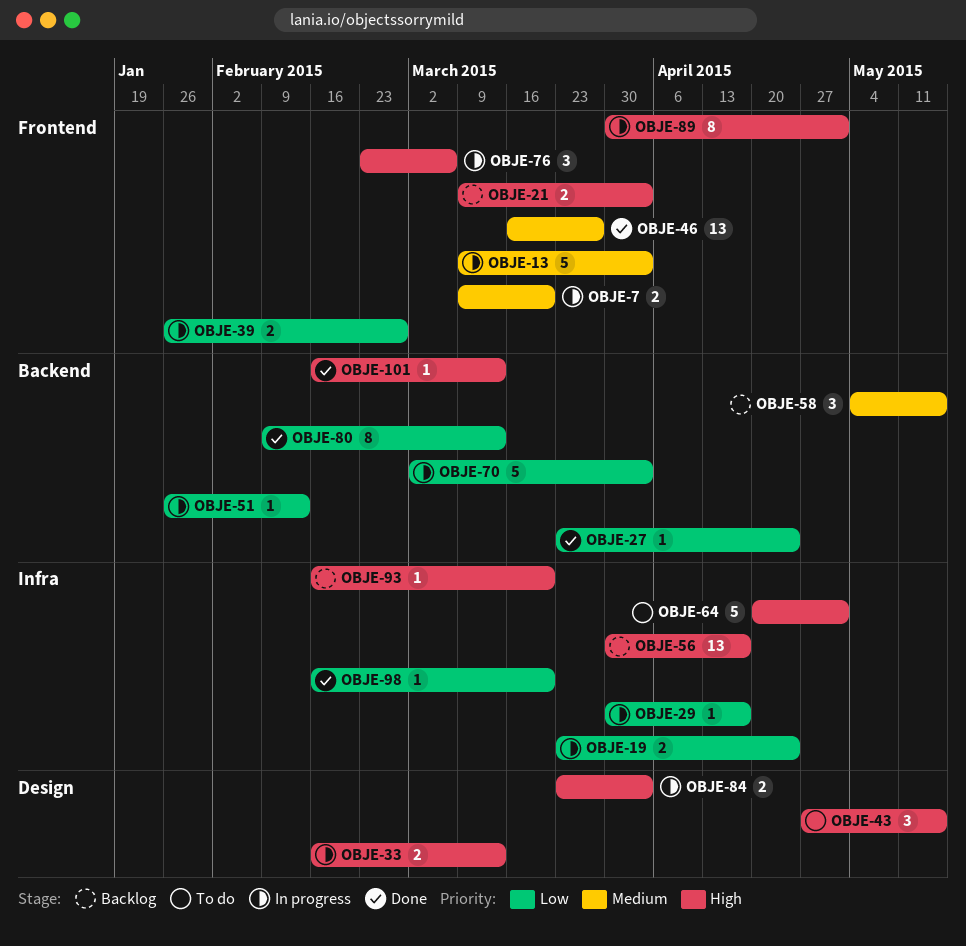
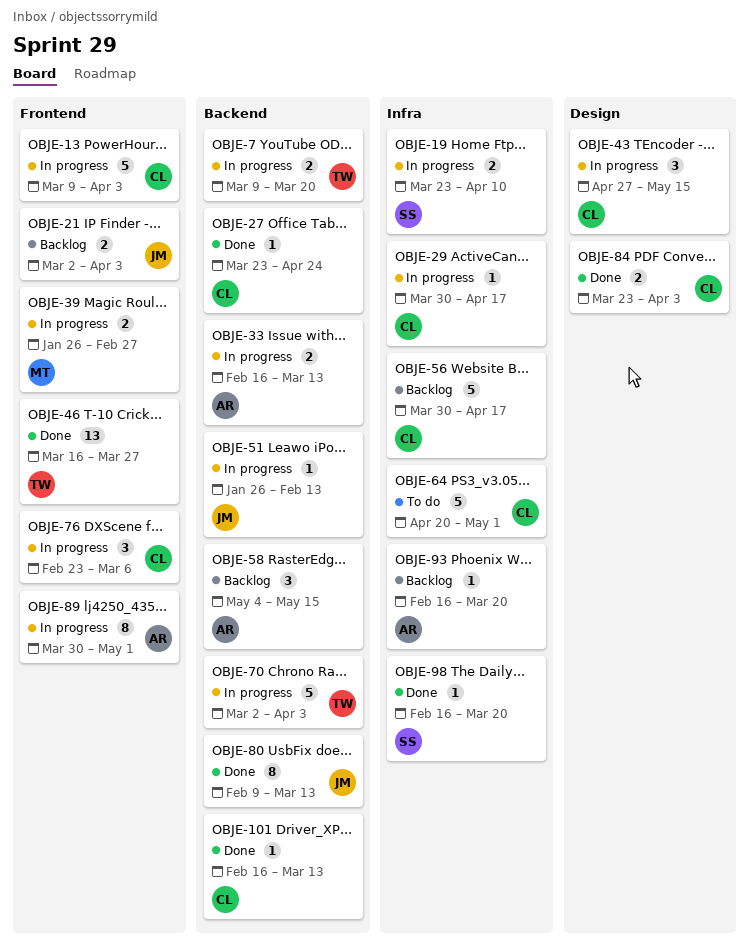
OBJE-7, label: Frontend -> Backend
OBJE-19, due: Apr 24 -> Apr 10
OBJE-21, start: Mar 9 -> Mar 2
OBJE-33, label: Design -> Backend
OBJE-43, status: To do -> In progress
OBJE-56, estimate: 13 -> 5
OBJE-84, status: In progress -> Done

